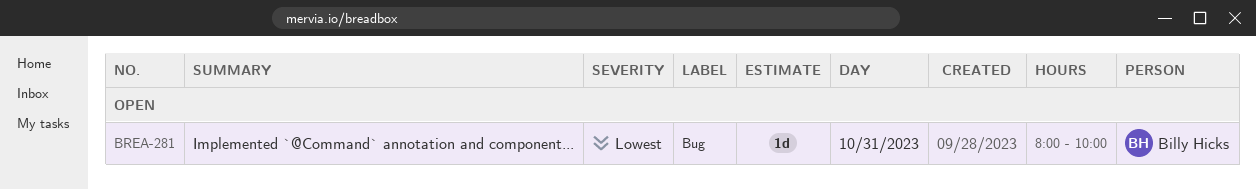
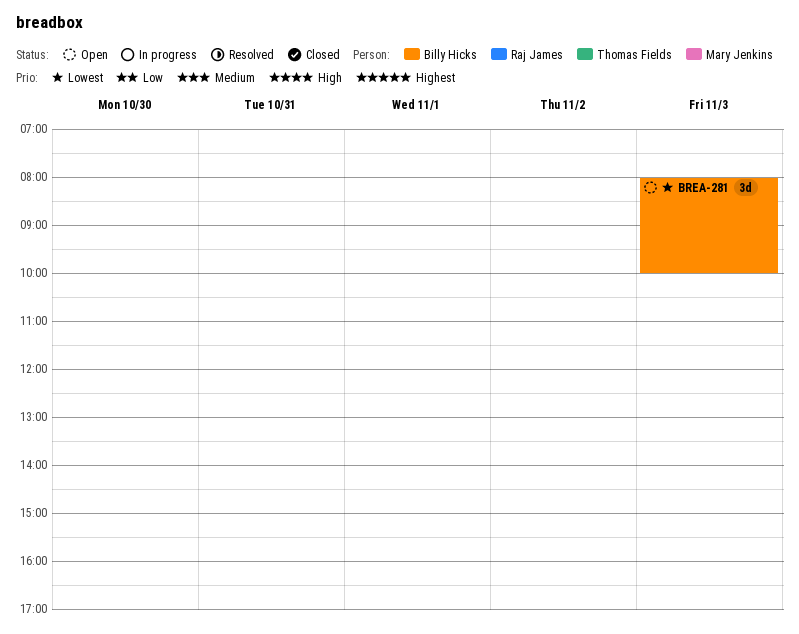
BREA-281, estimate: 1d -> 3d
BREA-281, day: Oct 31 -> Nov 3

